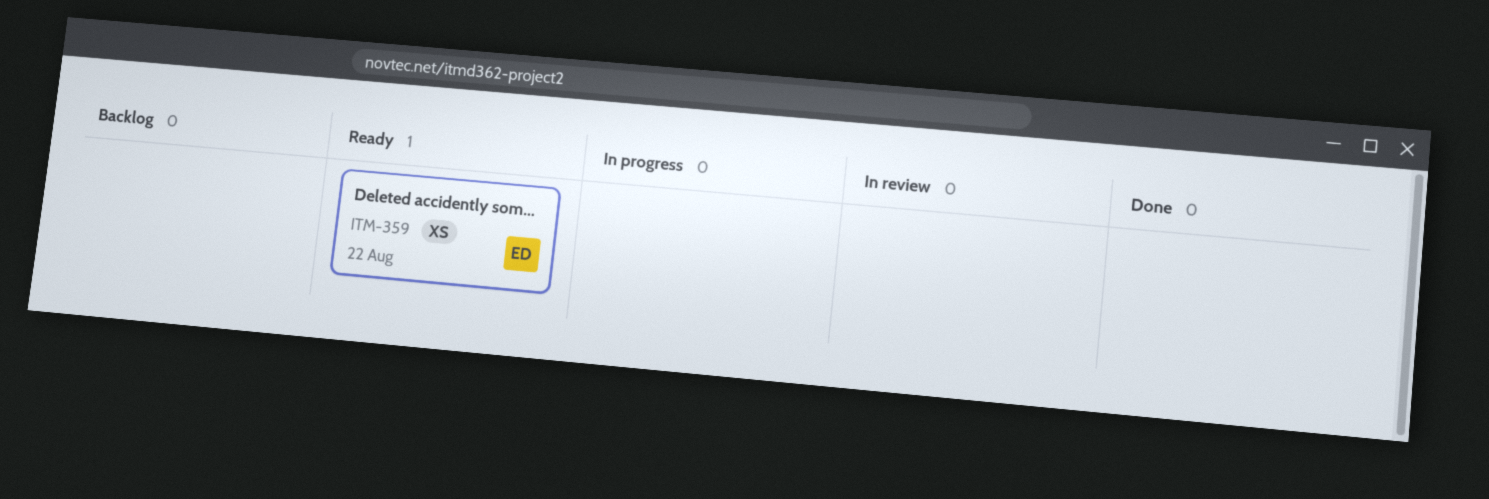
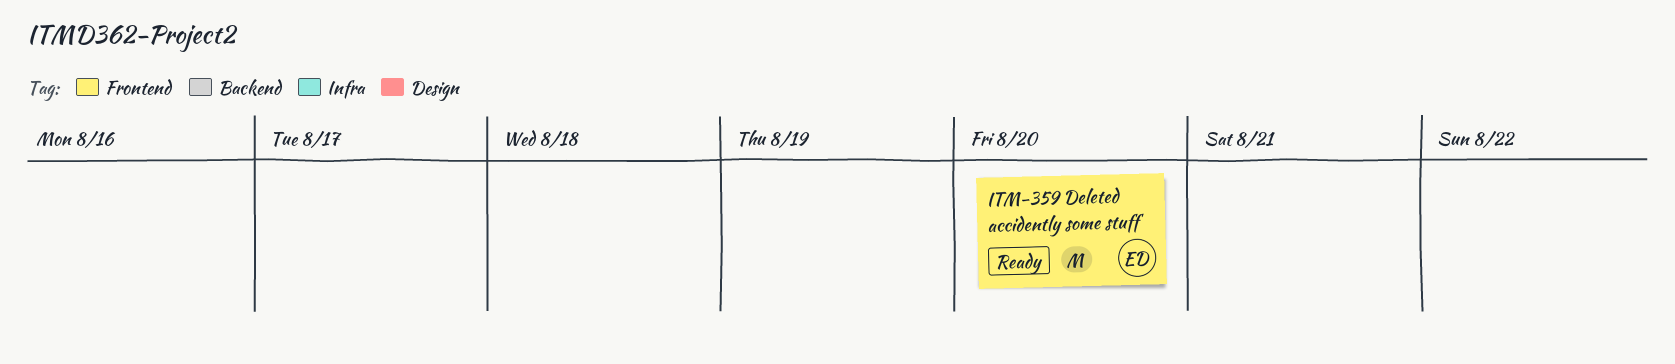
ITM-359, estimate: XS -> M
ITM-359, due: Aug 22 -> Aug 20

